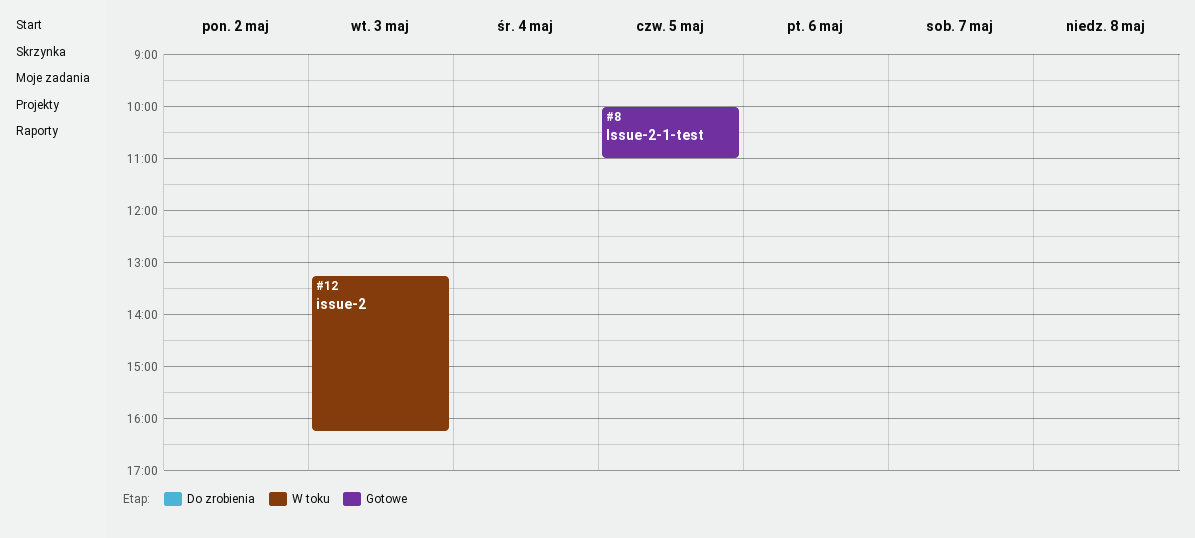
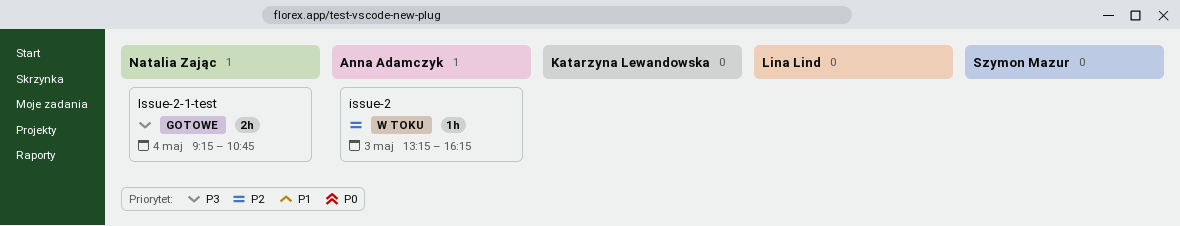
Issue-2-1-test, day: May 5 -> May 4
Issue-2-1-test, begins: 10:00 -> 09:15
Issue-2-1-test, ends: 11:00 -> 10:45

